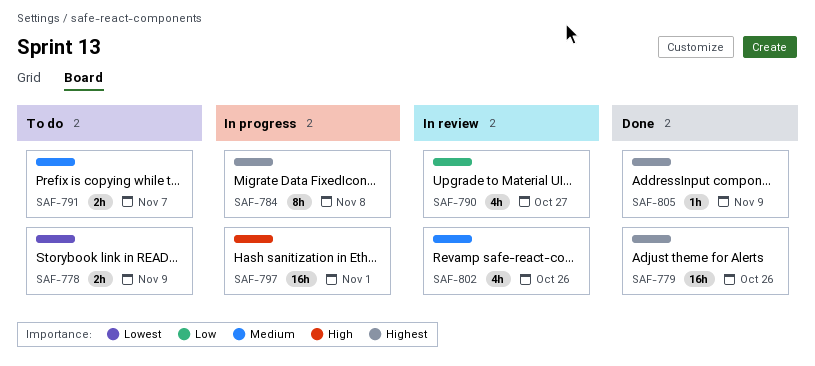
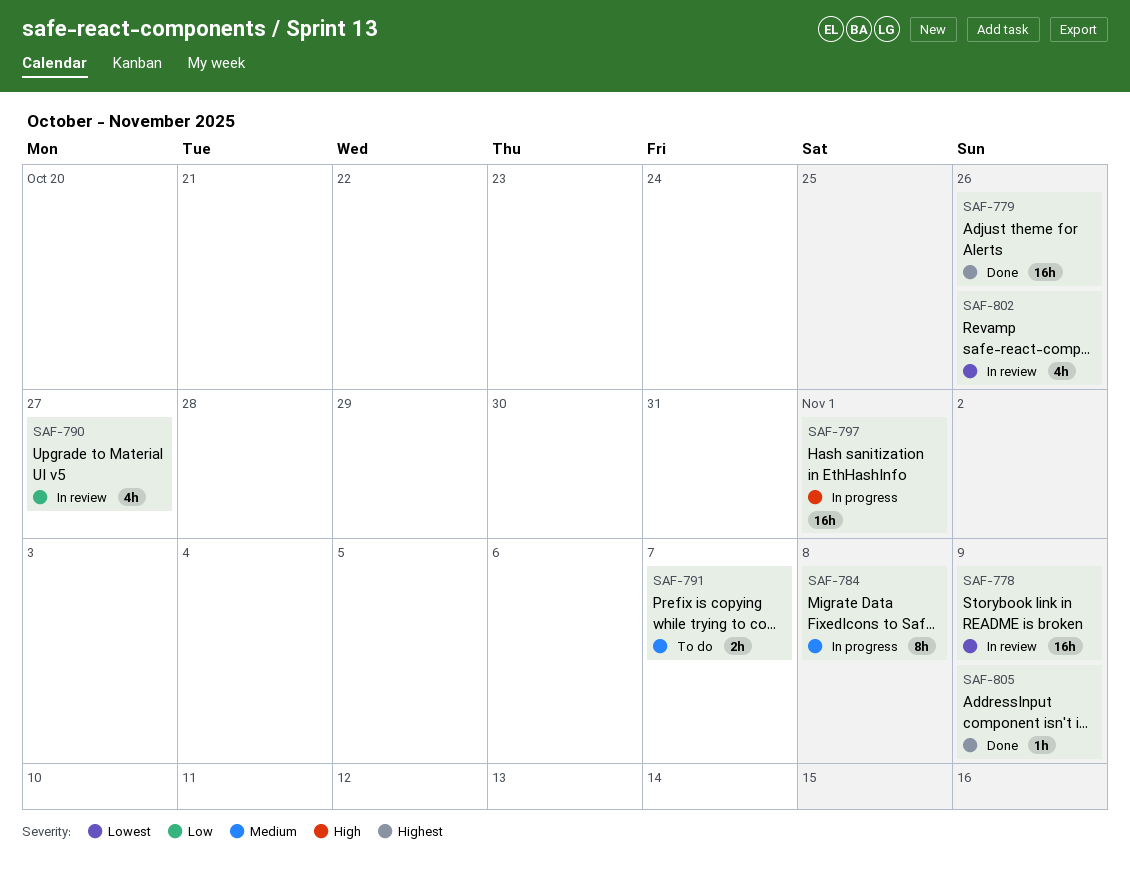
SAF-778, status: To do -> In review
SAF-778, estimate: 2h -> 16h
SAF-784, priority: Highest -> Medium
SAF-802, priority: Medium -> Lowest

